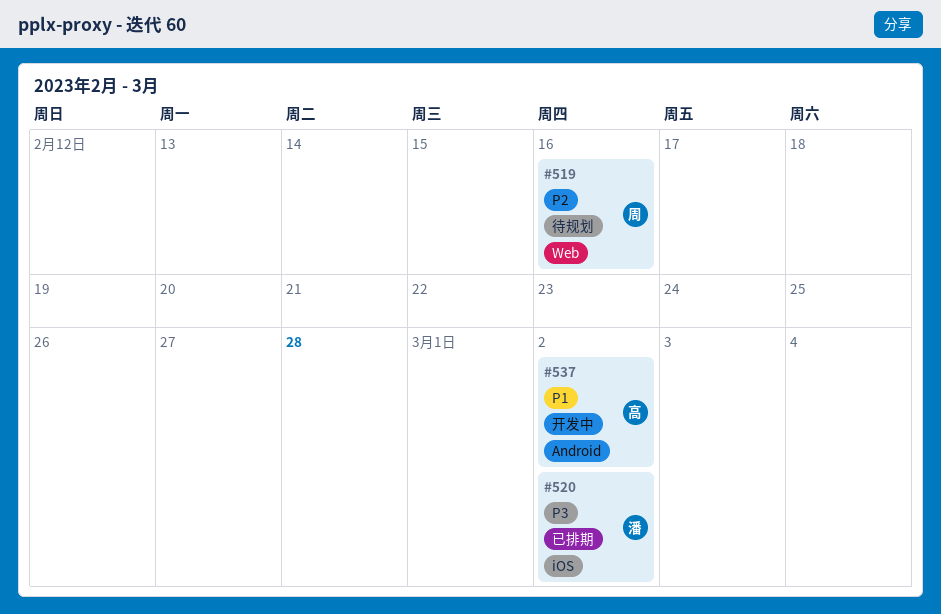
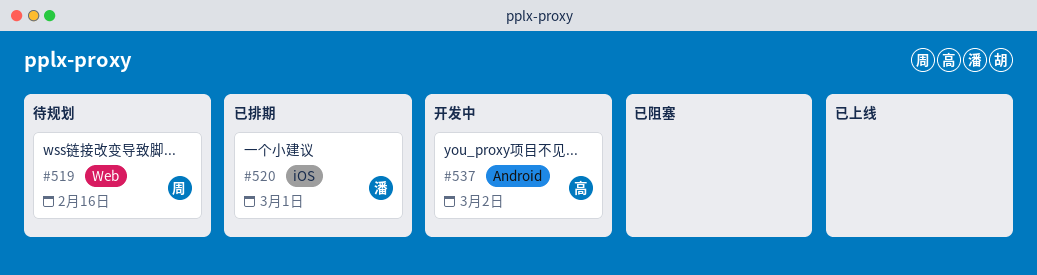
#520, due: Mar 2 -> Mar 1

